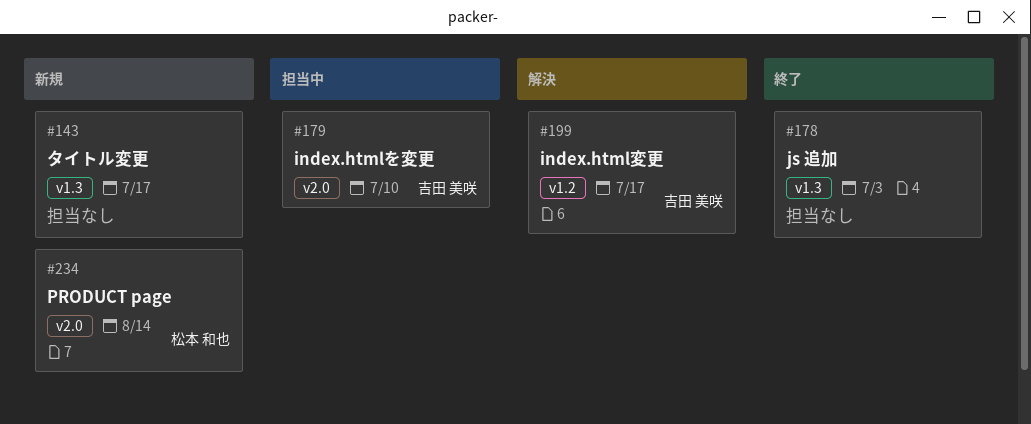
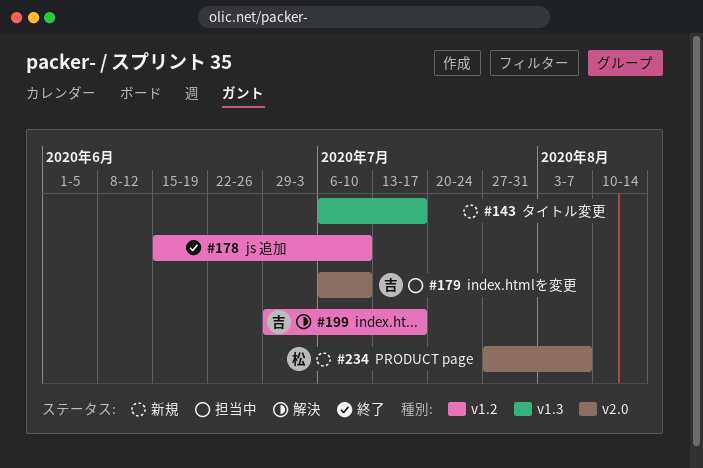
#178, label: v1.3 -> v1.2
#178, due: Jul 3 -> Jul 10
#234, due: Aug 14 -> Aug 7

